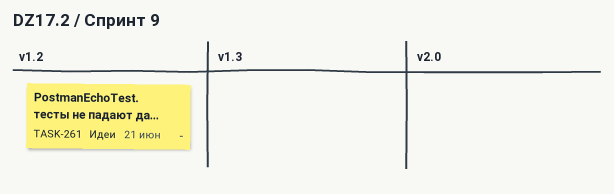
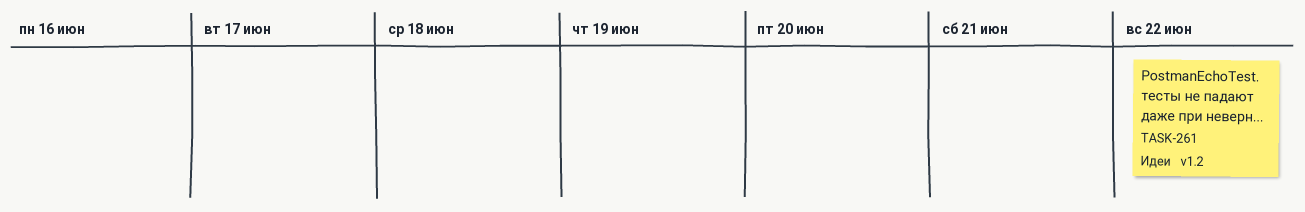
TASK-261, due: Jun 21 -> Jun 22

